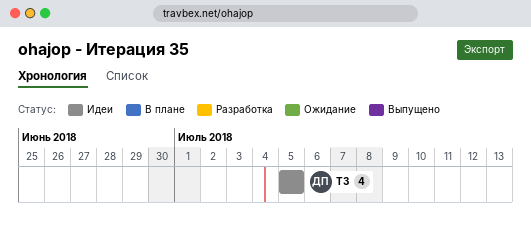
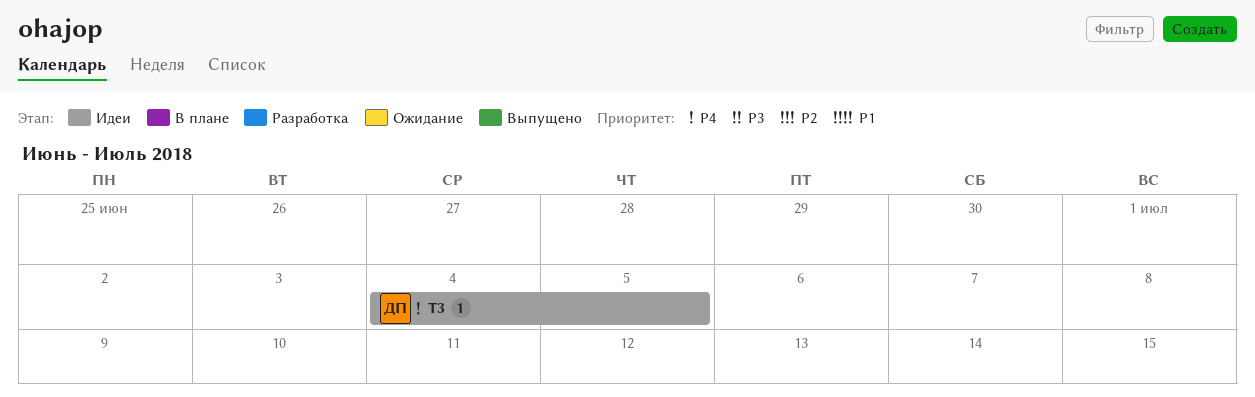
T3, estimate: 4 -> 1
T3, start: Jul 5 -> Jul 4

